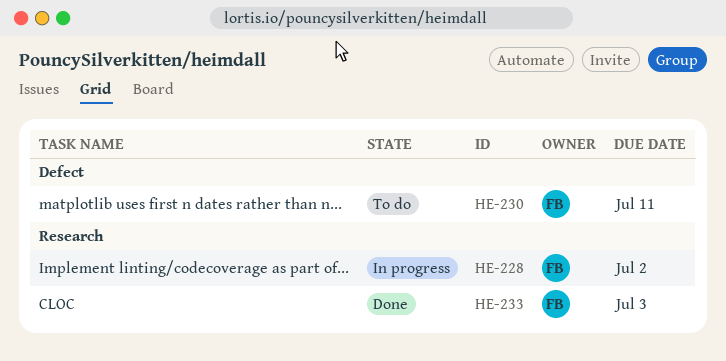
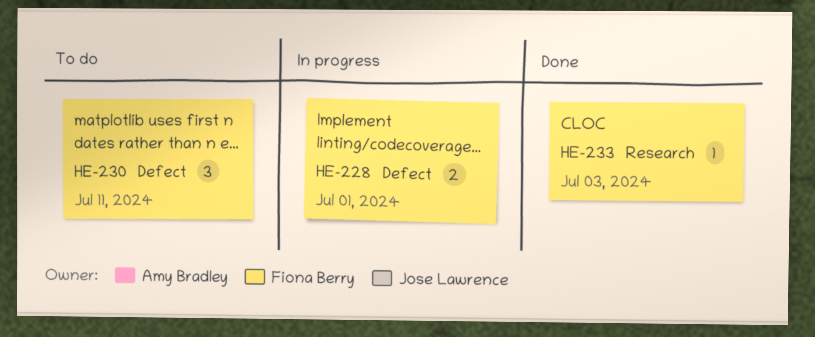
HE-228, label: Research -> Defect
HE-228, due: Jul 2 -> Jul 1

